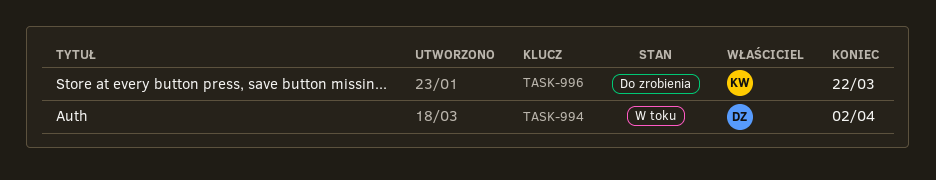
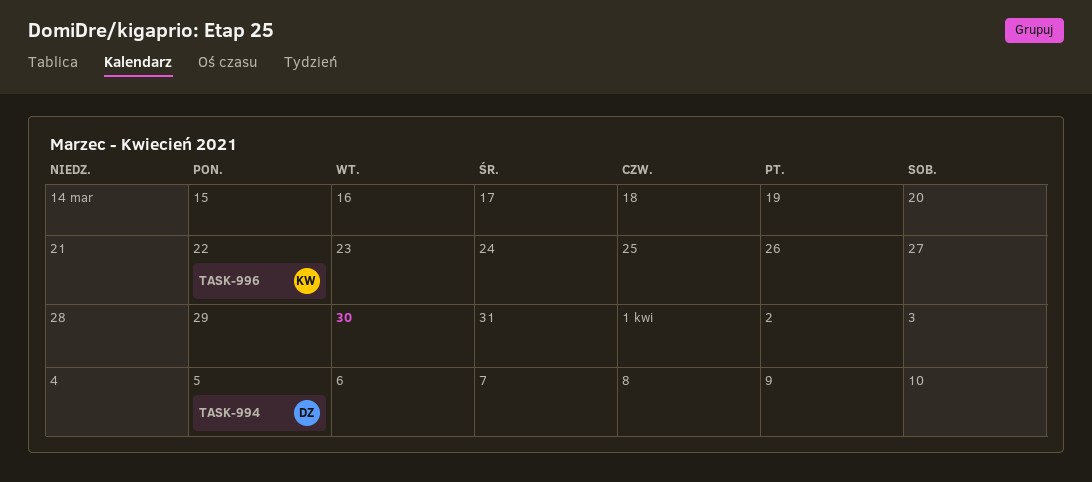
TASK-994, due: Apr 2 -> Apr 5

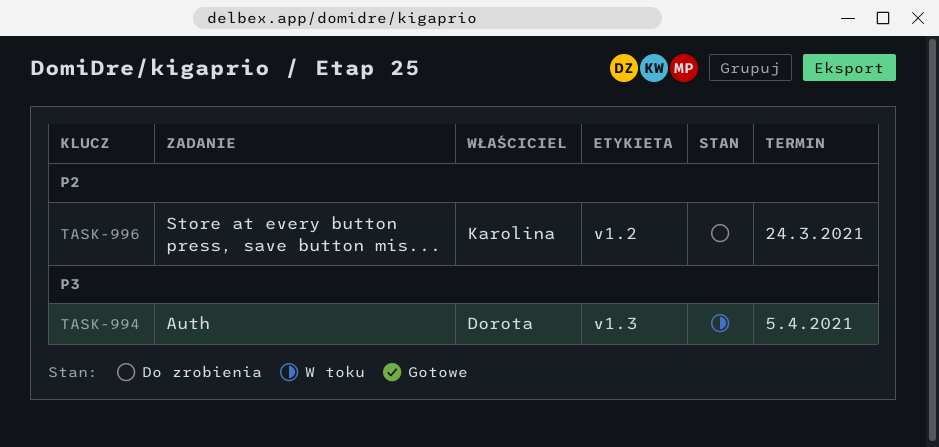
TASK-996, due: Mar 22 -> Mar 24

